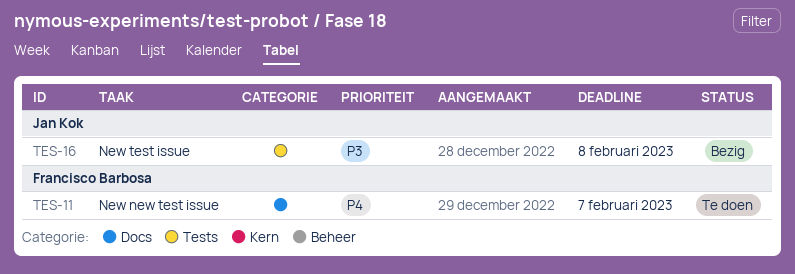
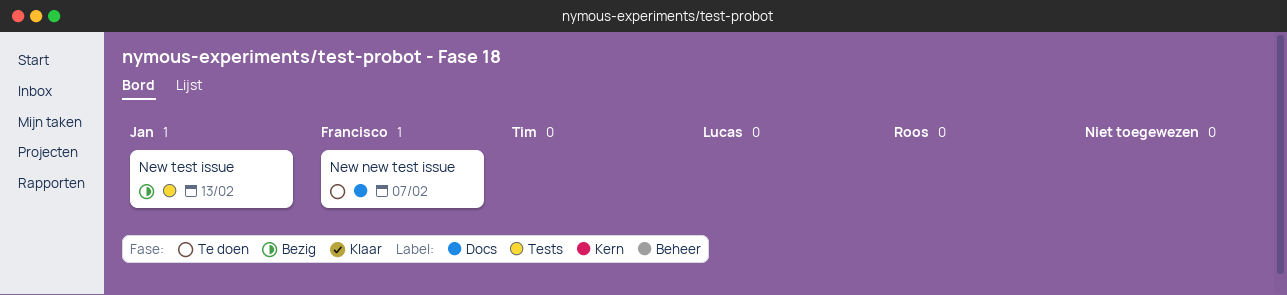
New test issue, due: Feb 8 -> Feb 13

